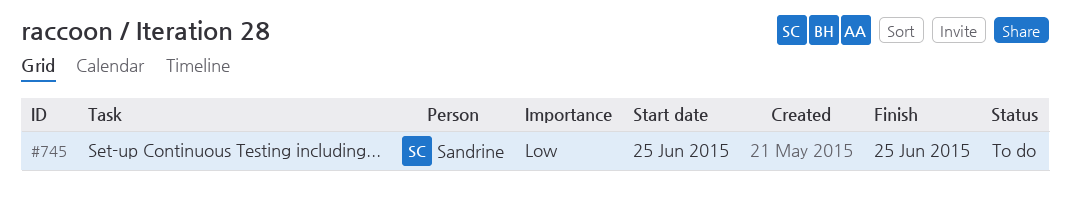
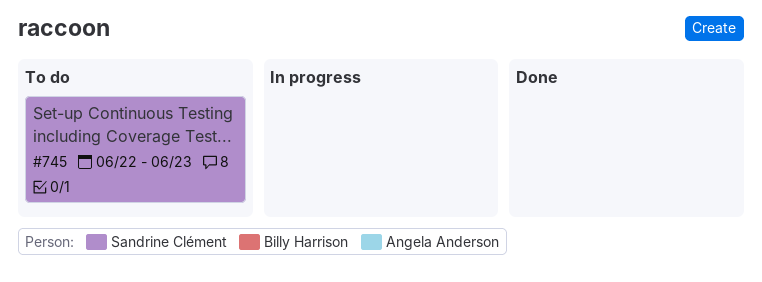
#745, start: Jun 25 -> Jun 22
#745, due: Jun 25 -> Jun 23

